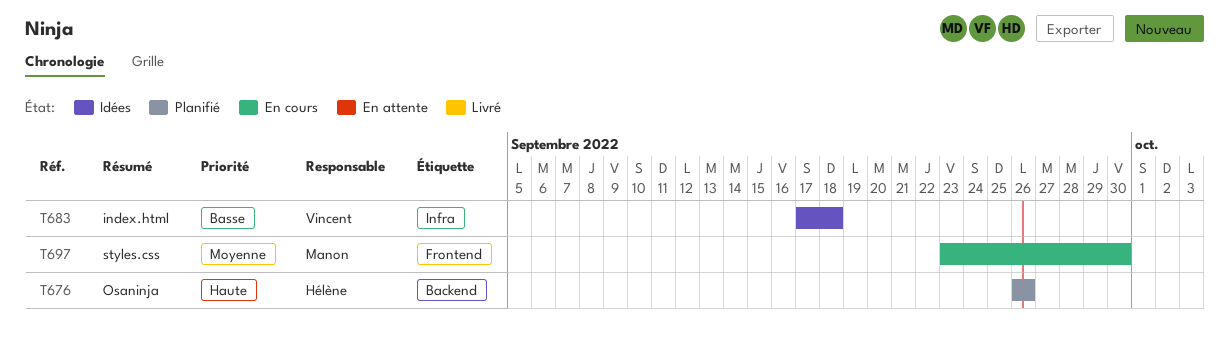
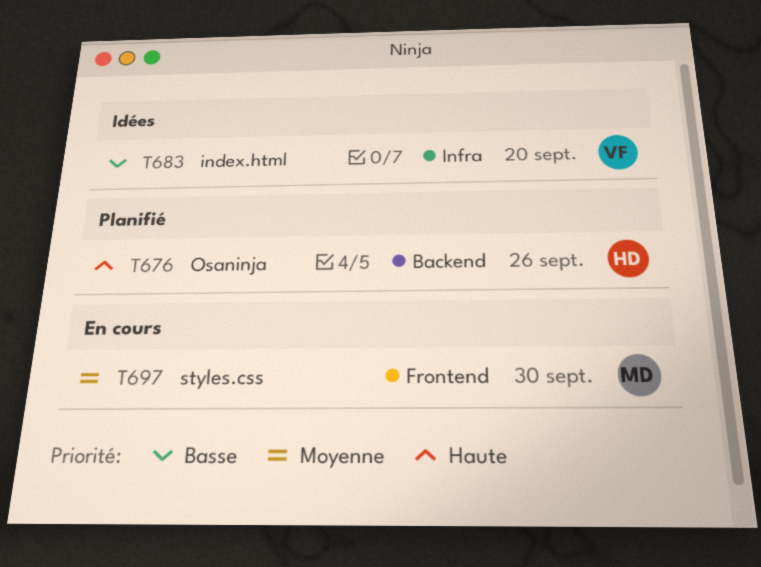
T683, due: Sep 18 -> Sep 20

